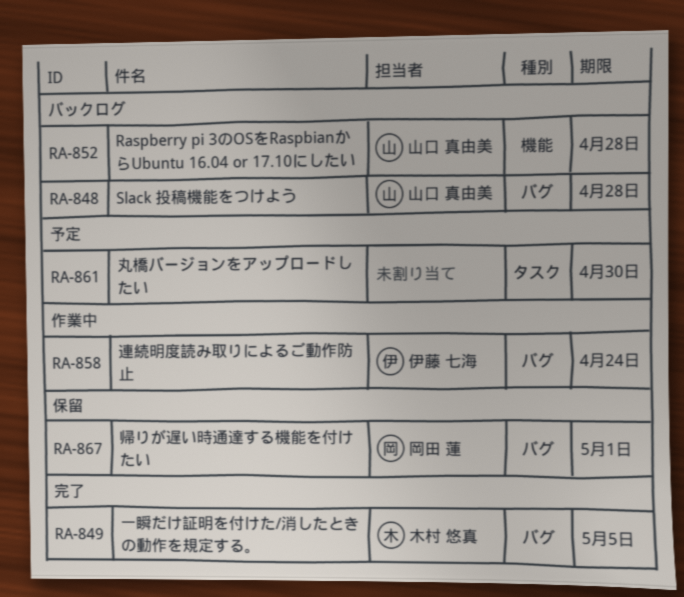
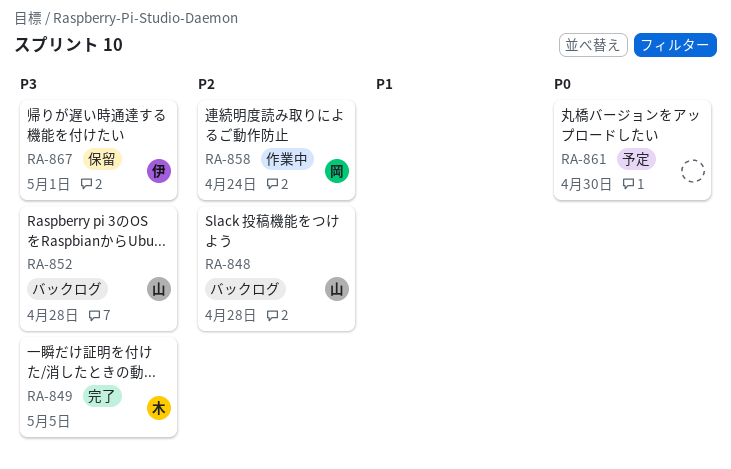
RA-858, owner: 伊藤 七海 -> 岡田 蓮
RA-867, owner: 岡田 蓮 -> 伊藤 七海

